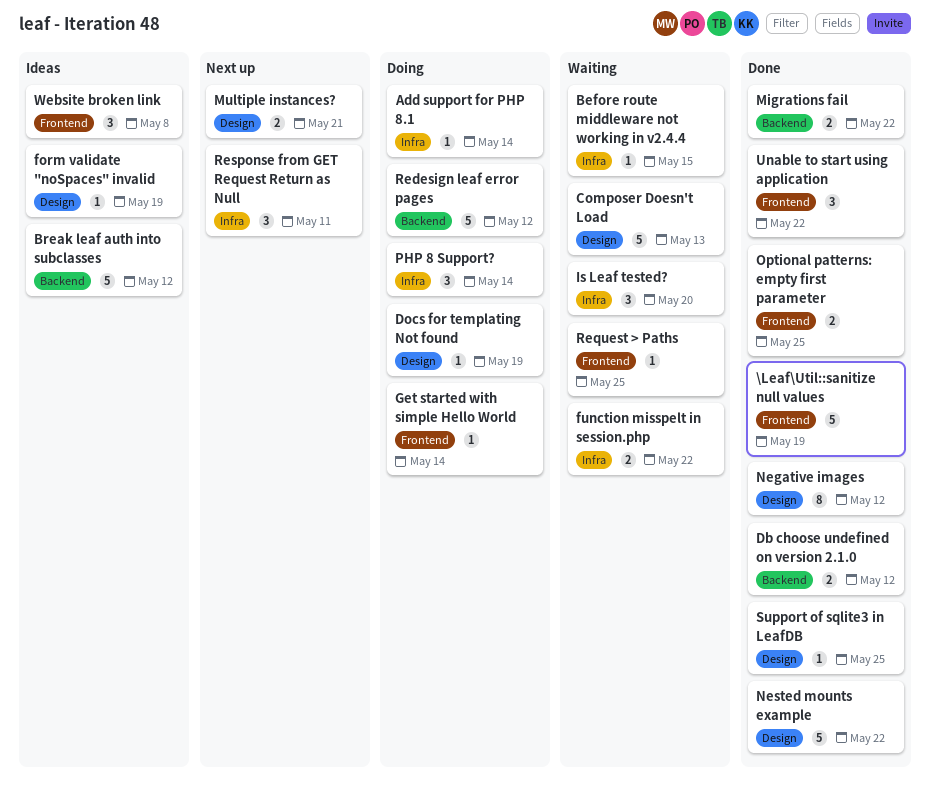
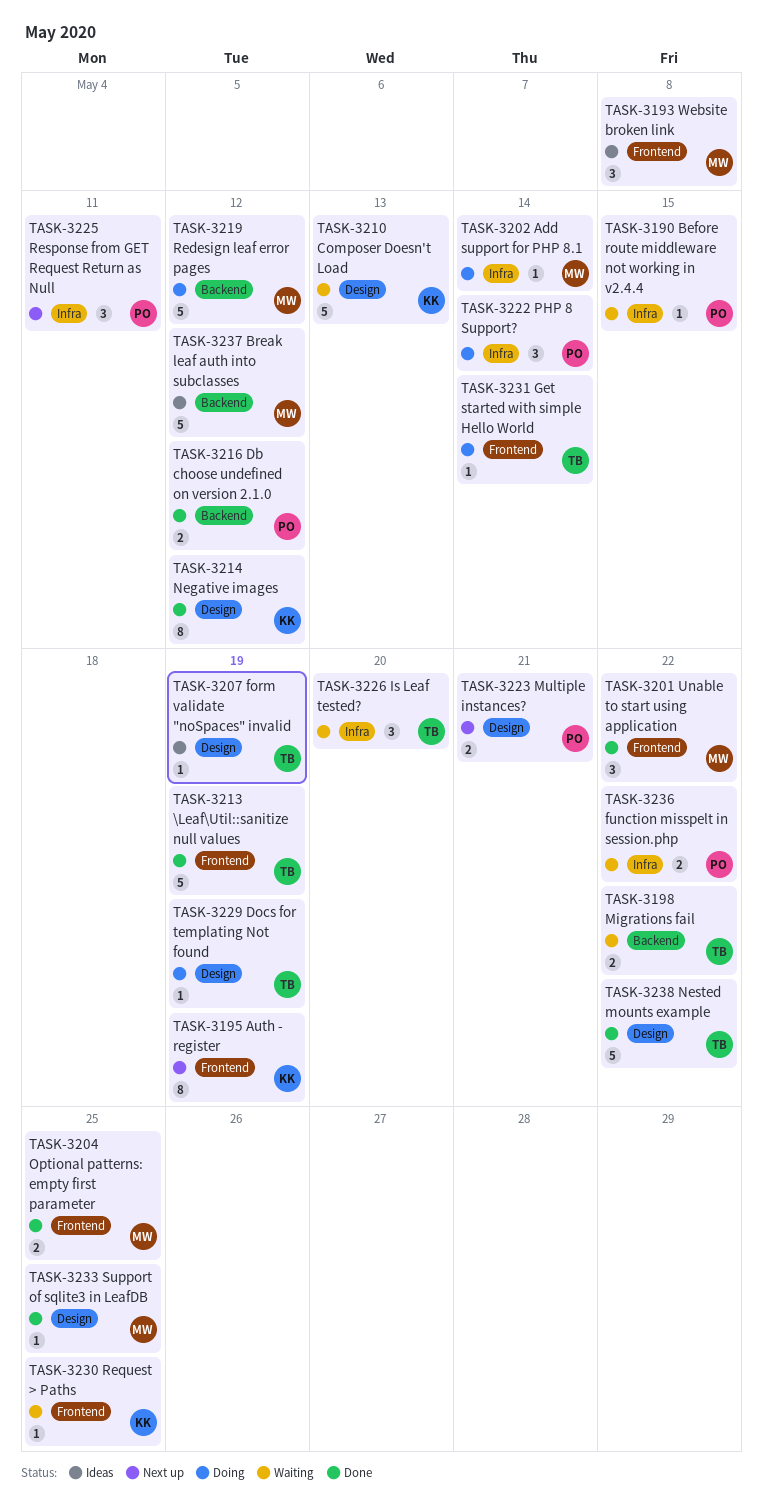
Auth - register: none -> present
Migrations fail, status: Done -> Waiting

